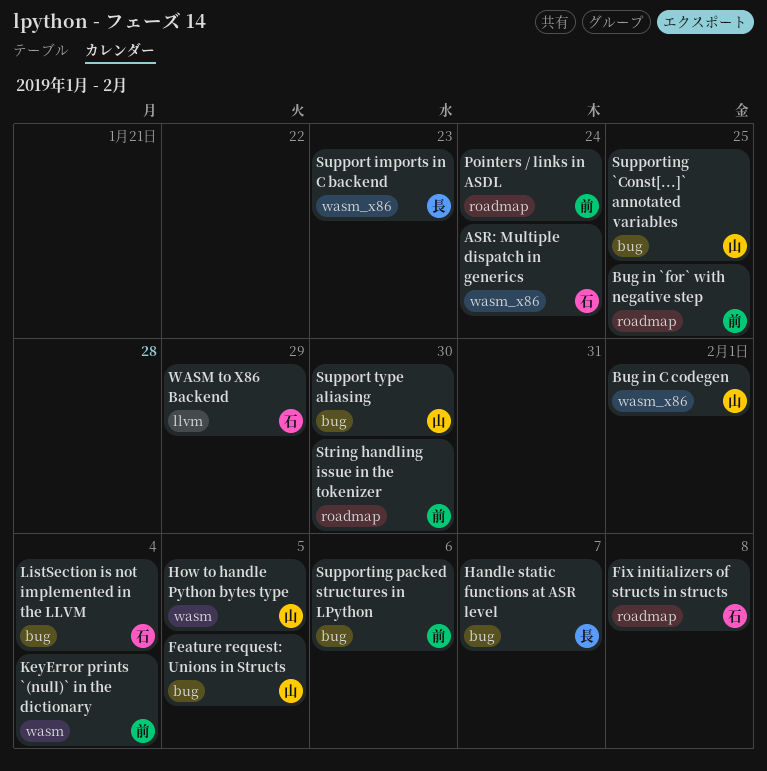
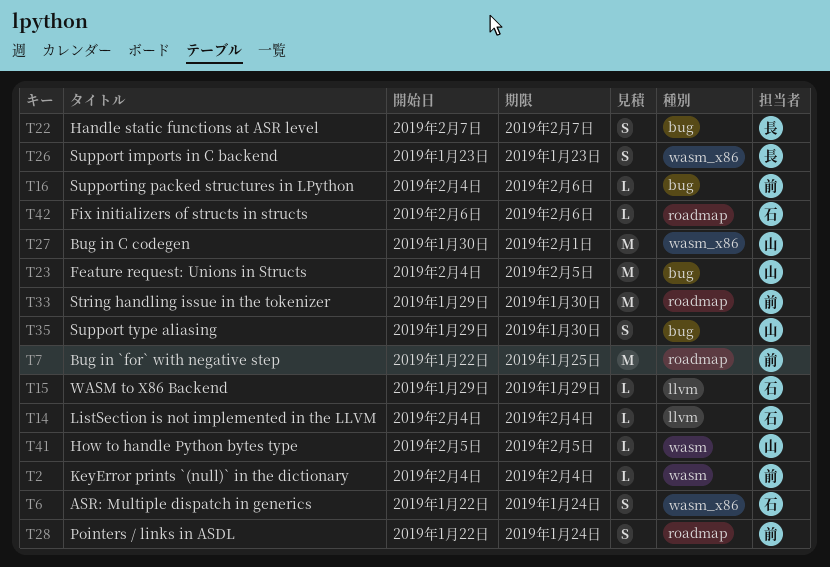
Fix initializers of structs in structs, due: Feb 8 -> Feb 6
ListSection is not implemented in the LLVM, label: bug -> llvm
Supporting `Const[...]` annotated variables: present -> none

